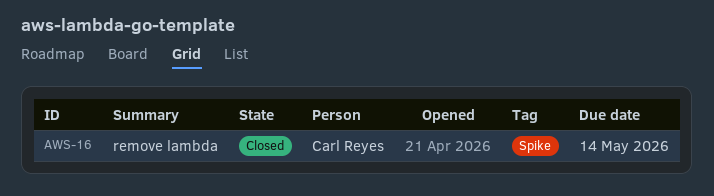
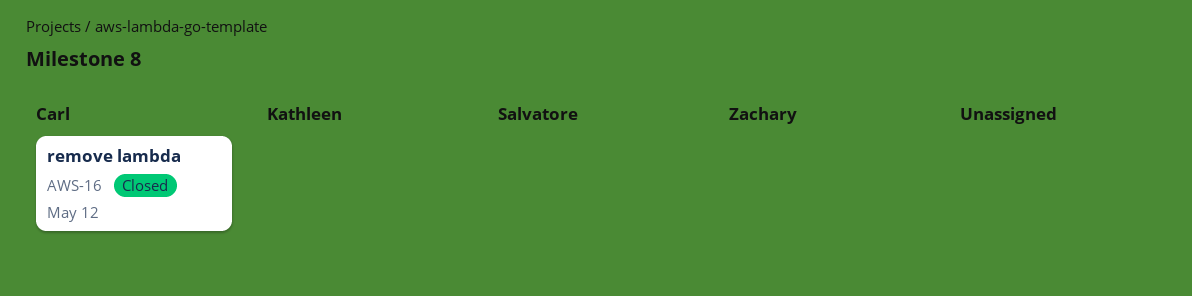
AWS-16, due: May 14 -> May 12

